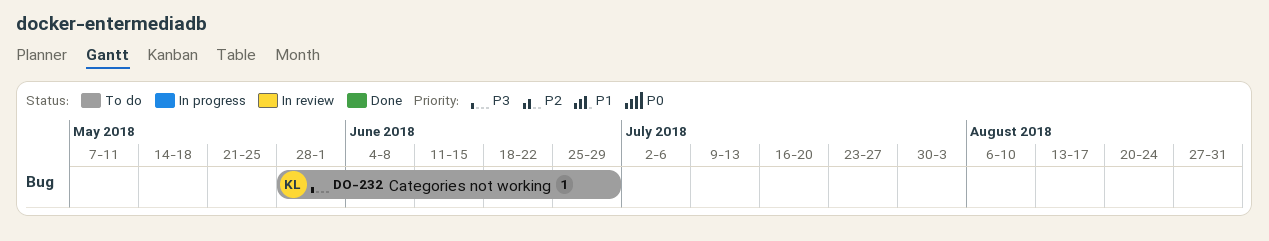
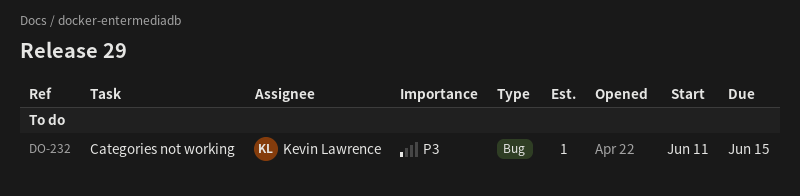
DO-232, start: May 28 -> Jun 11
DO-232, due: Jun 29 -> Jun 15

